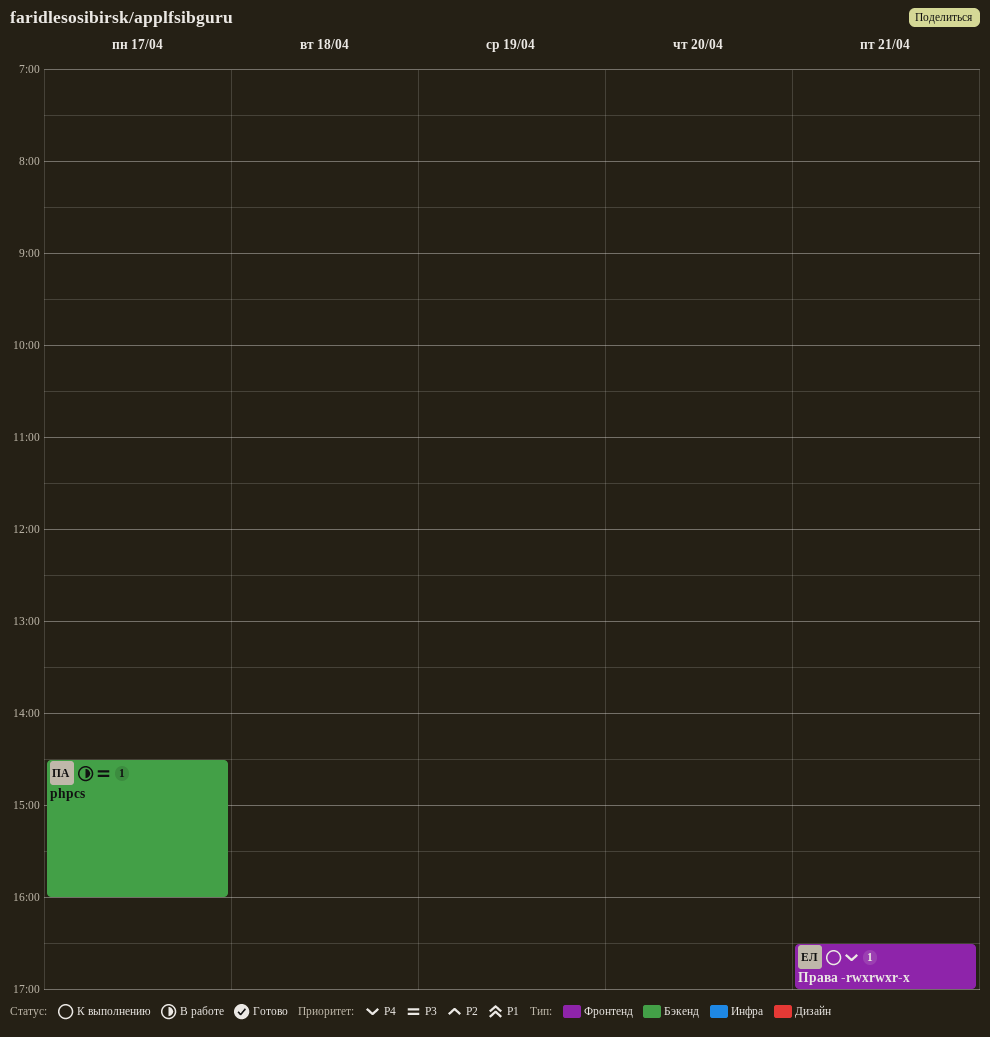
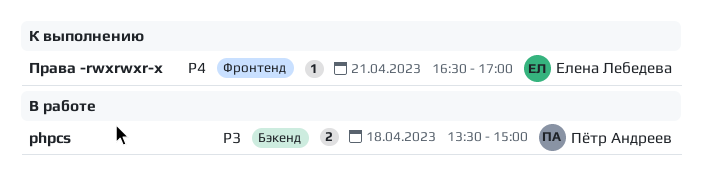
phpcs, estimate: 1 -> 2
phpcs, day: Apr 17 -> Apr 18
phpcs, begins: 14:30 -> 13:30
phpcs, ends: 16:00 -> 15:00

